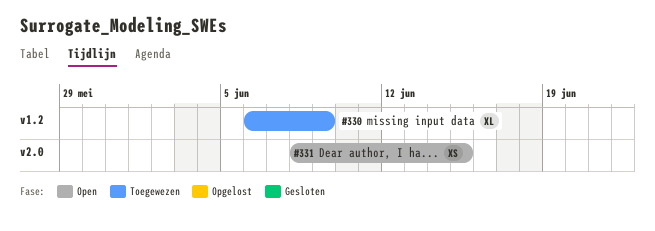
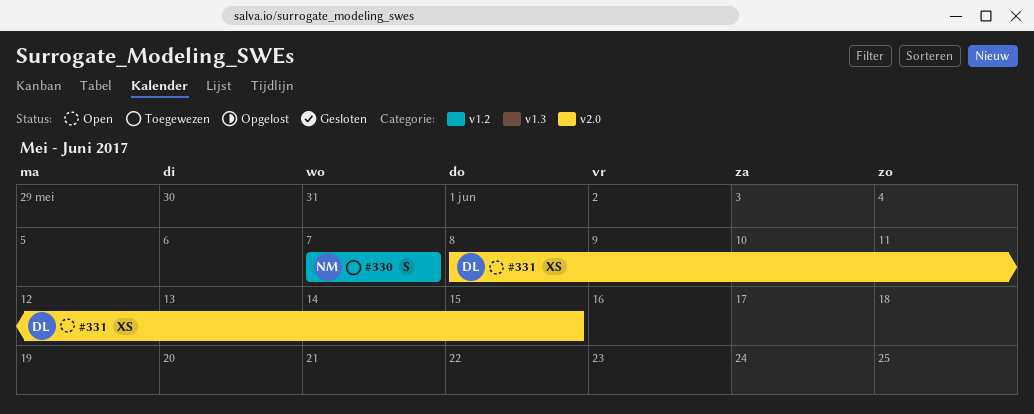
#330, estimate: XL -> S
#330, start: Jun 6 -> Jun 7
#330, due: Jun 9 -> Jun 7

